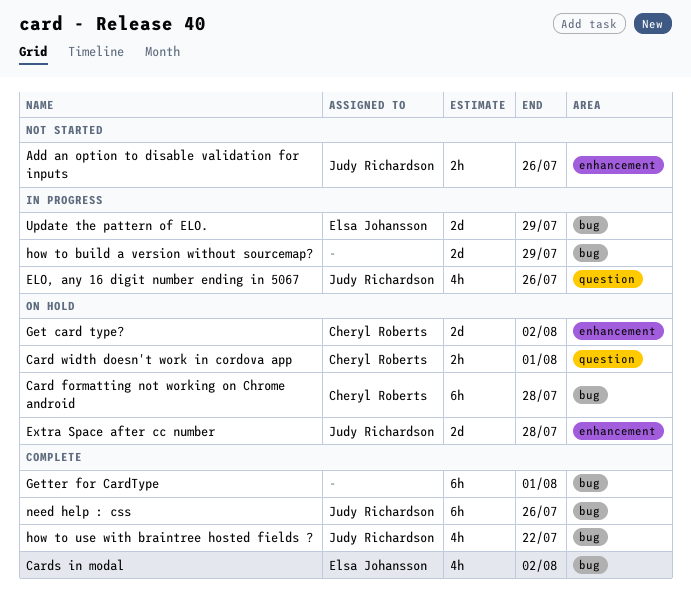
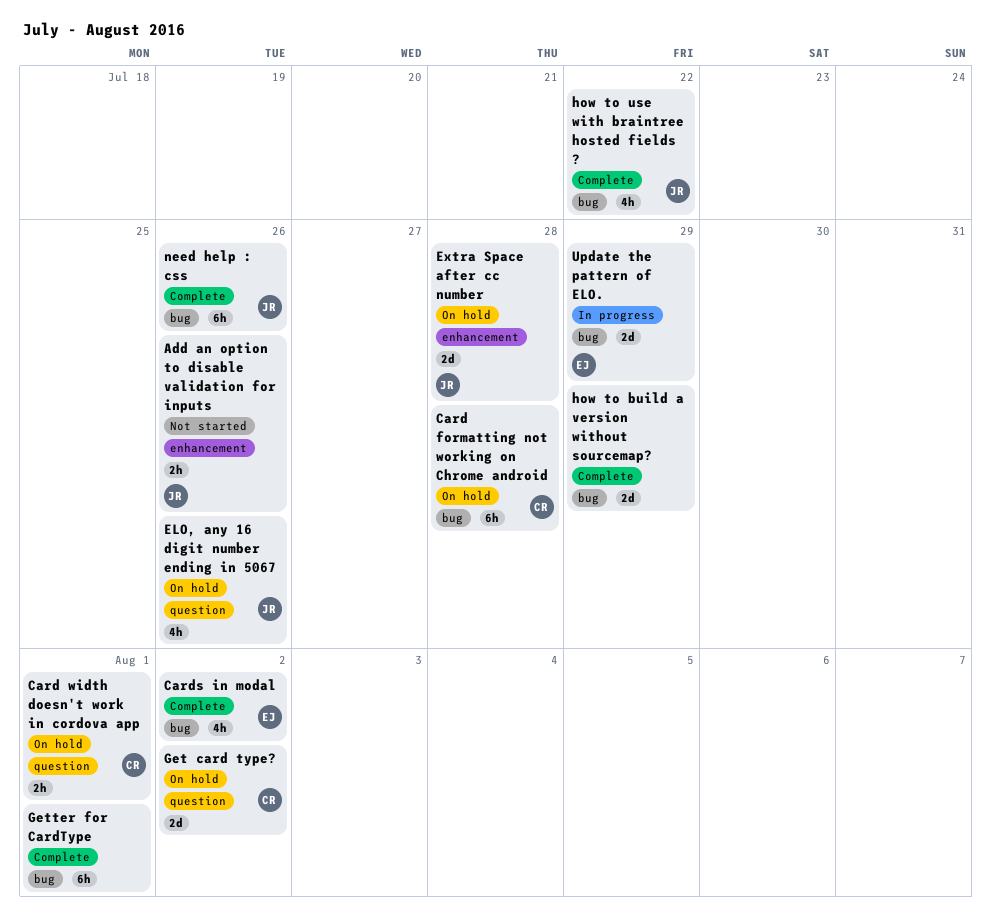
ELO, any 16 digit number ending in 5067, status: In progress -> On hold
Get card type?, label: enhancement -> question
how to build a version without sourcemap?, status: In progress -> Complete

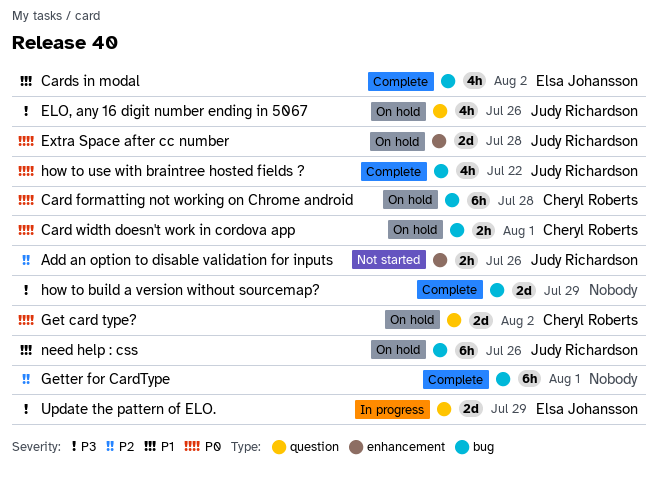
Card width doesn't work in cordova app, label: question -> bug
need help : css, status: Complete -> On hold
Update the pattern of ELO., label: bug -> question

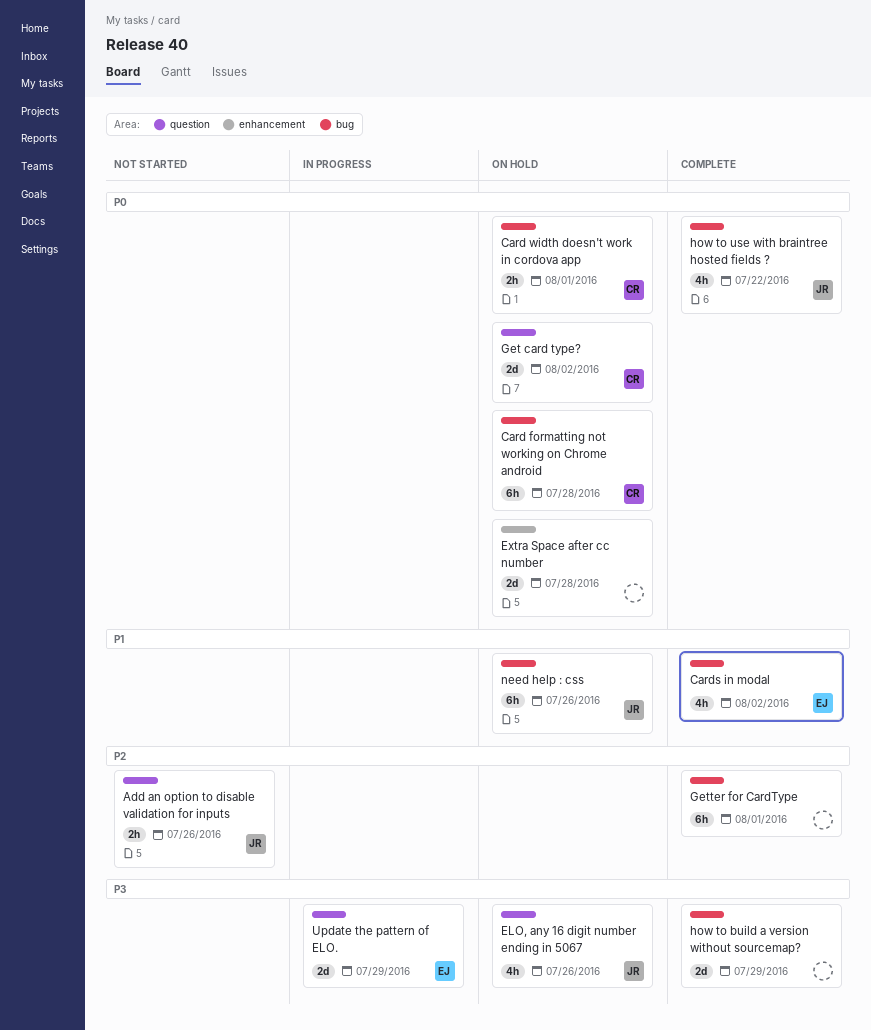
Add an option to disable validation for inputs, label: enhancement -> question
Extra Space after cc number, owner: Judy Richardson -> none

